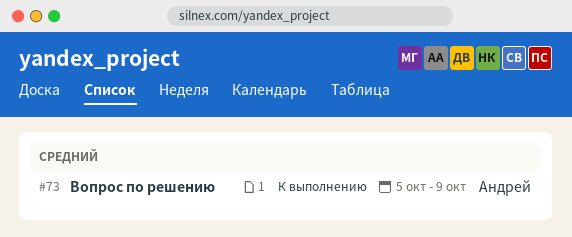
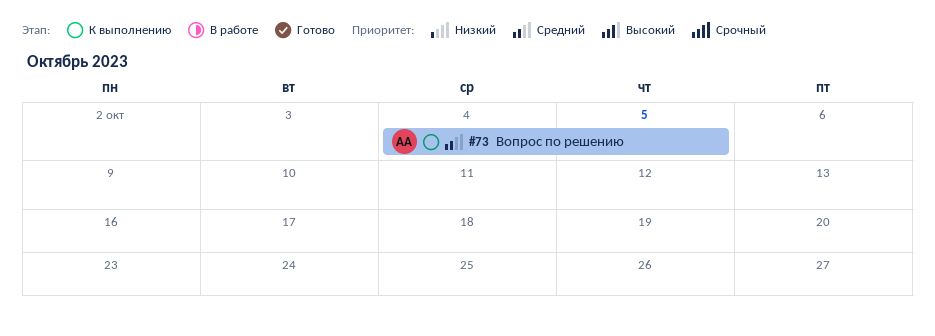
#73, start: Oct 5 -> Oct 4
#73, due: Oct 9 -> Oct 5

